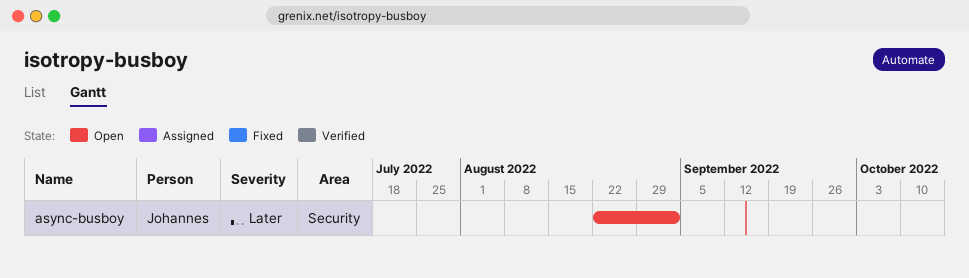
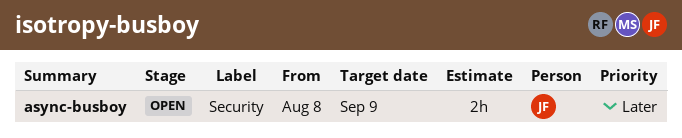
async-busboy, start: Aug 22 -> Aug 8
async-busboy, due: Sep 2 -> Sep 9

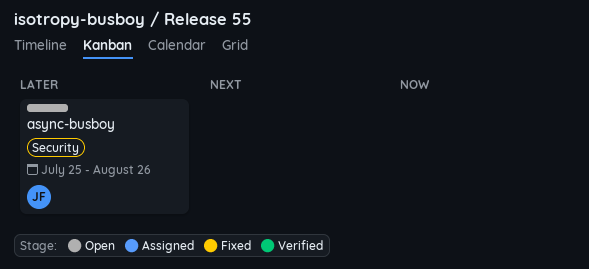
async-busboy, start: Aug 8 -> Jul 25
async-busboy, due: Sep 9 -> Aug 26

